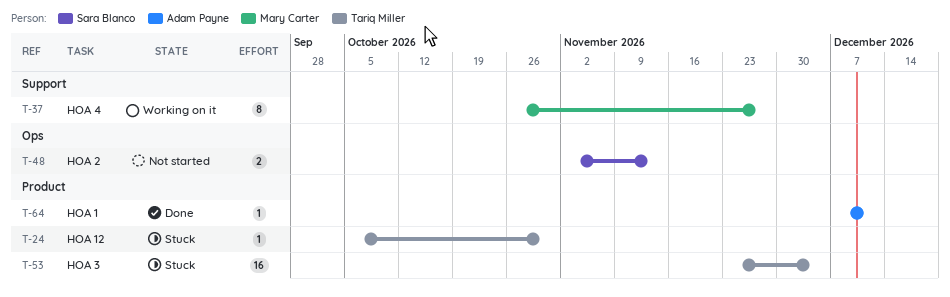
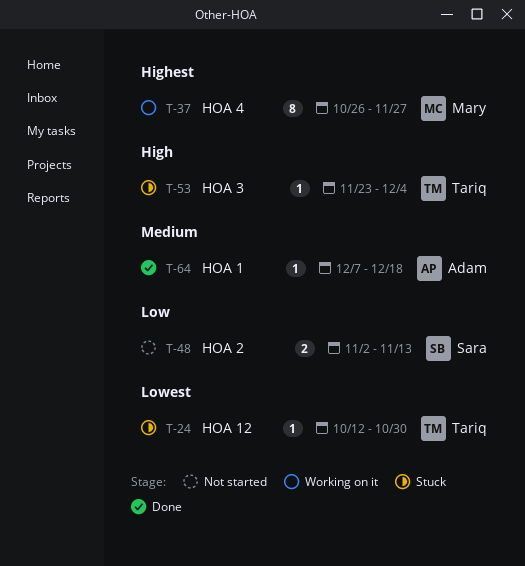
T-24, start: Oct 5 -> Oct 12
T-53, estimate: 16 -> 1
T-64, due: Dec 11 -> Dec 18

